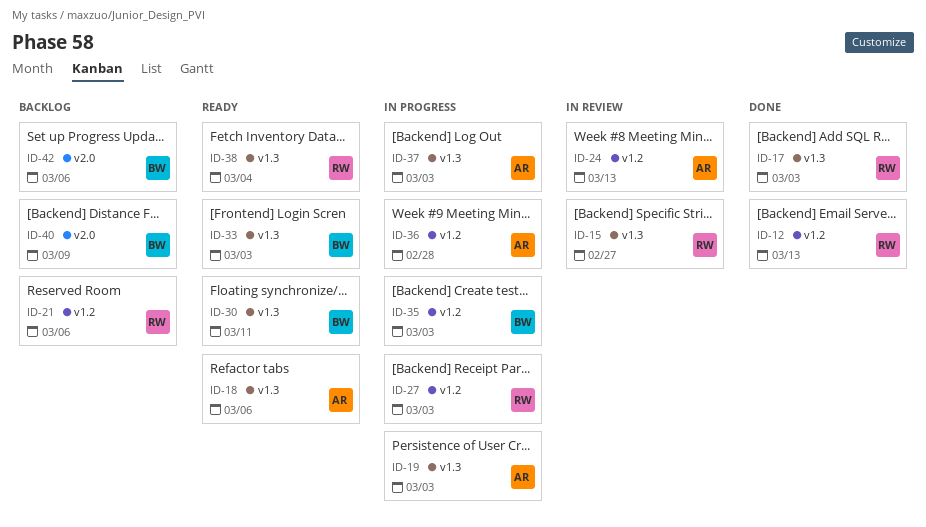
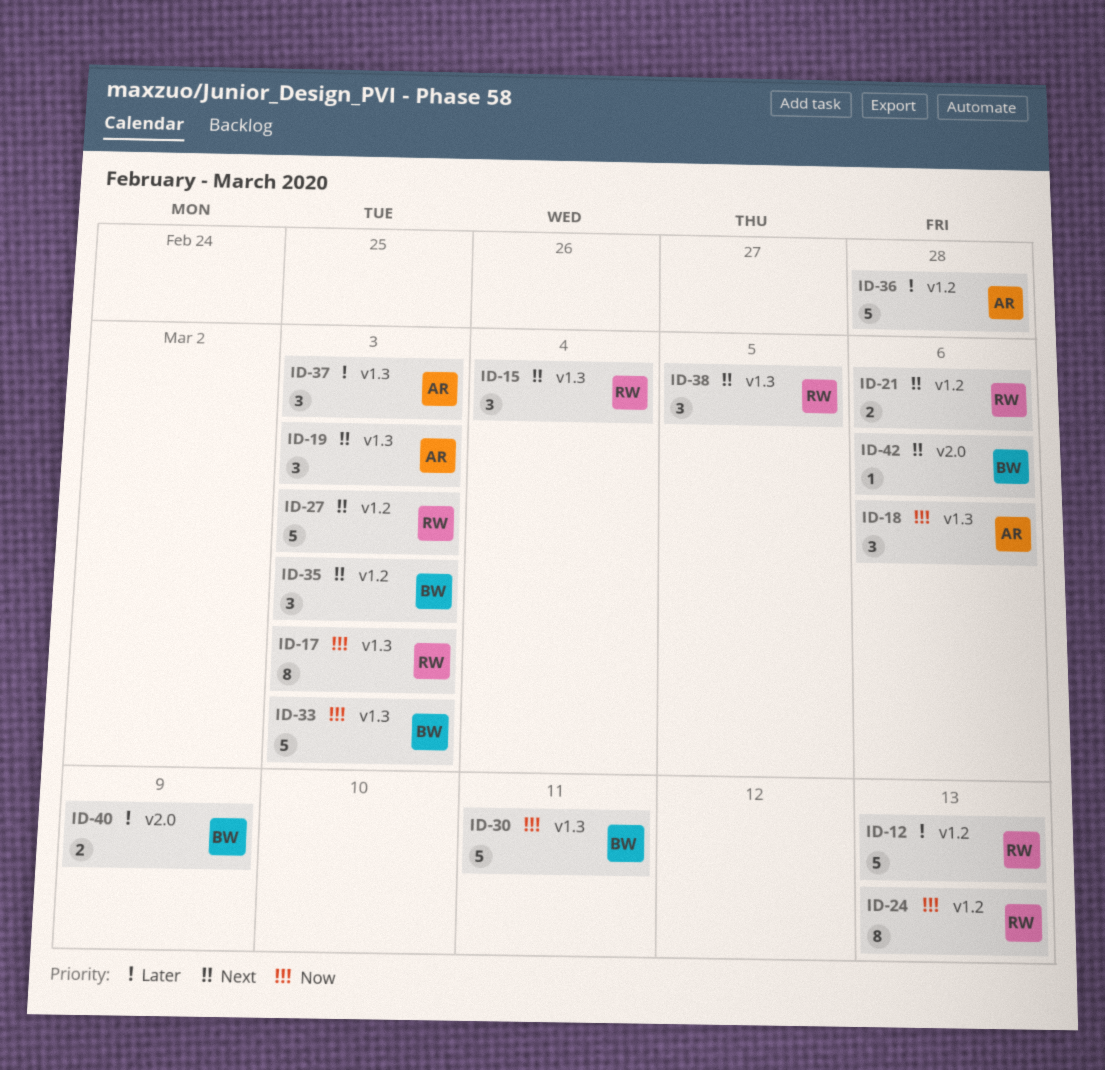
ID-15, due: Feb 27 -> Mar 4
ID-24, owner: AR -> RW
ID-38, due: Mar 4 -> Mar 5

